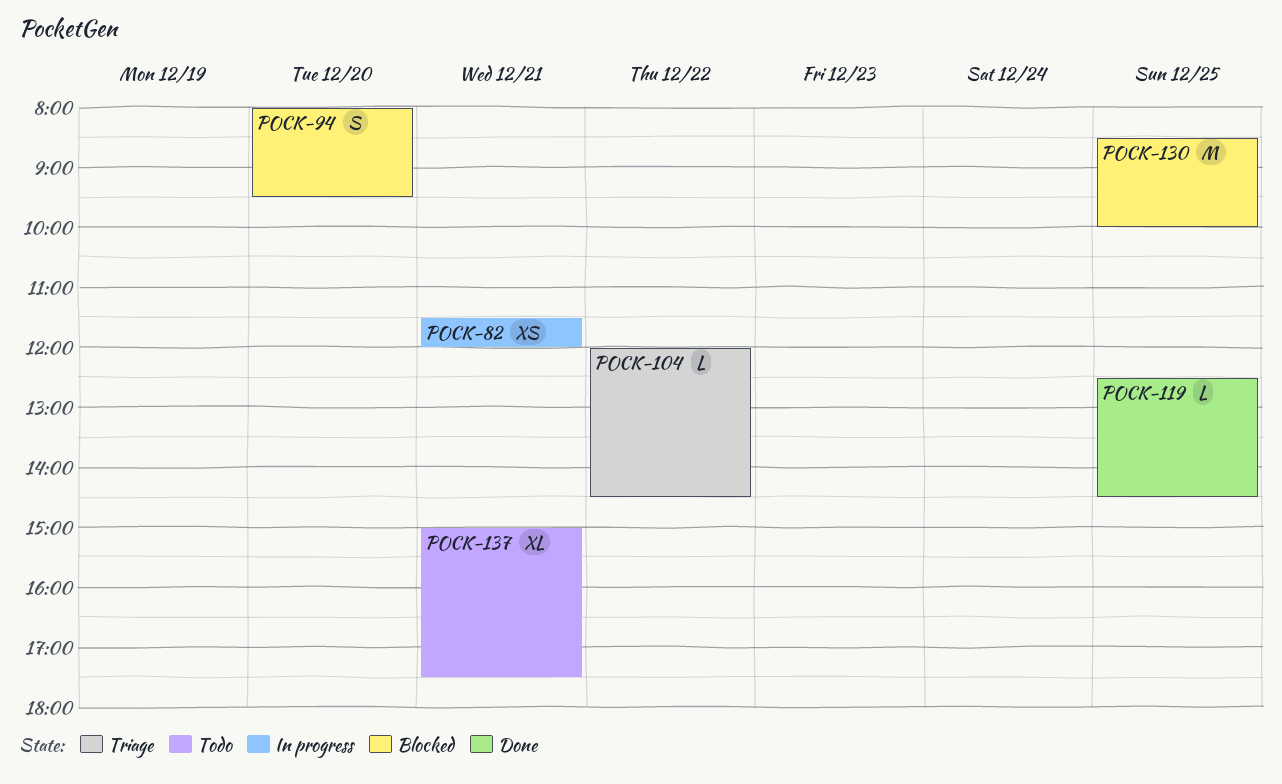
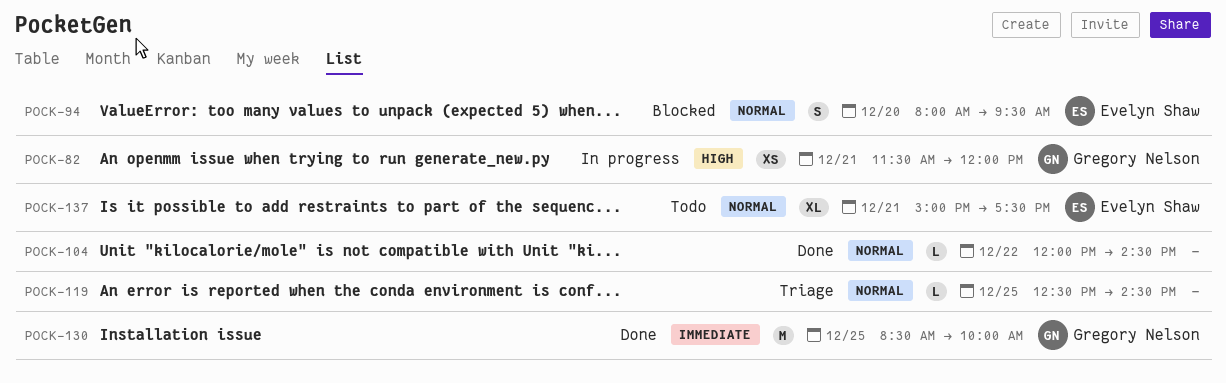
POCK-104, status: Triage -> Done
POCK-119, status: Done -> Triage
POCK-130, status: Blocked -> Done

